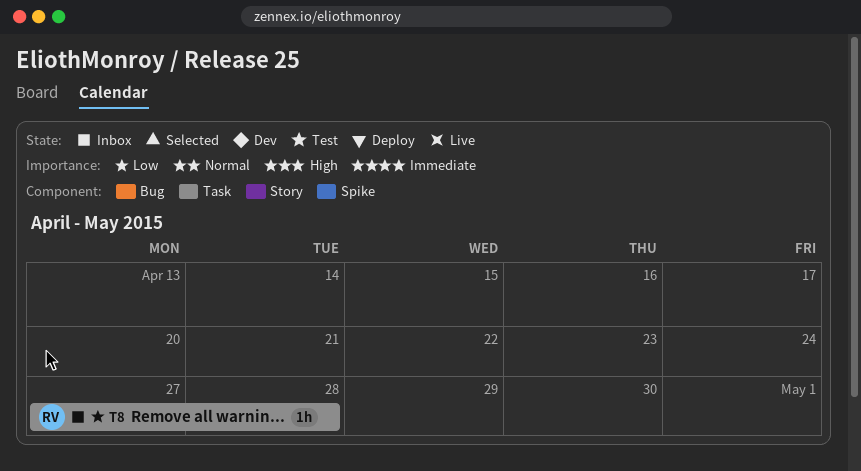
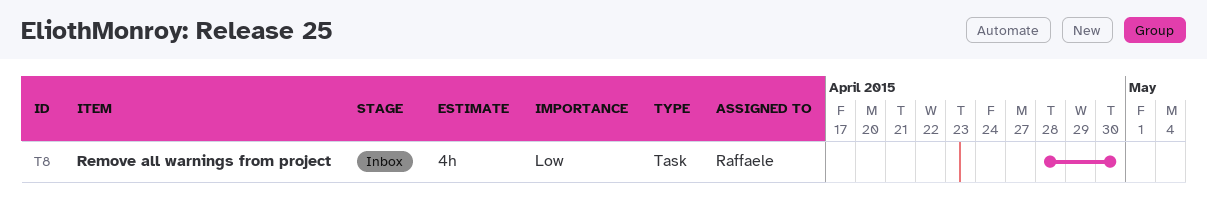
T8, estimate: 1h -> 4h
T8, start: Apr 27 -> Apr 28
T8, due: Apr 28 -> Apr 30

